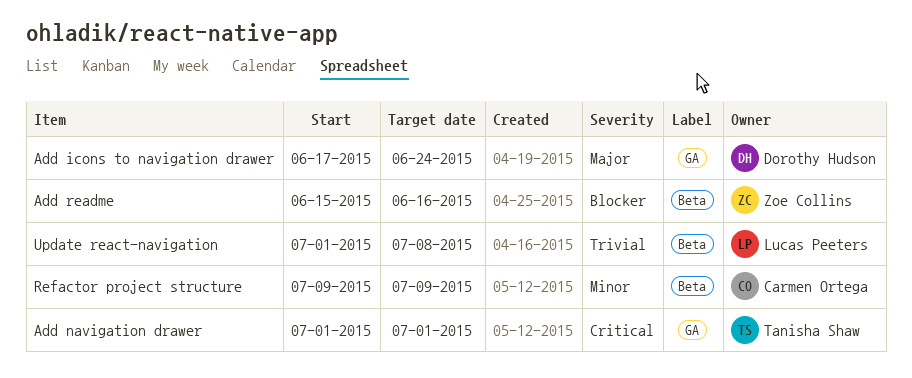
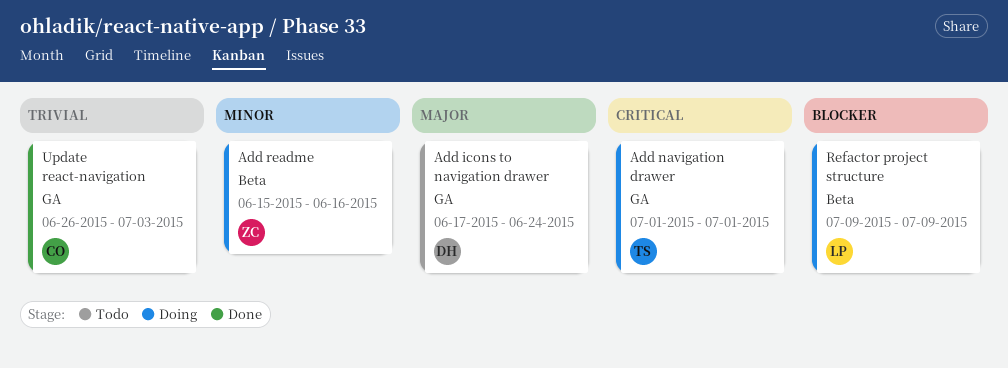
Add readme, priority: Blocker -> Minor
Refactor project structure, owner: Carmen Ortega -> Lucas Peeters
Refactor project structure, priority: Minor -> Blocker
Update react-navigation, owner: Lucas Peeters -> Carmen Ortega
Update react-navigation, label: Beta -> GA
Update react-navigation, start: Jul 1 -> Jun 26
Update react-navigation, due: Jul 8 -> Jul 3

